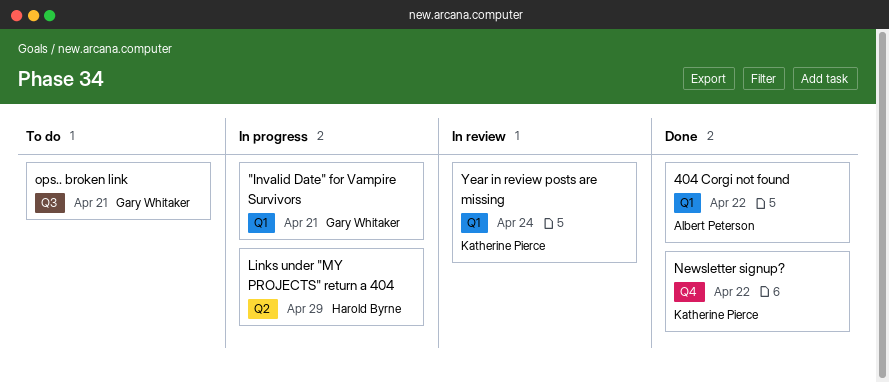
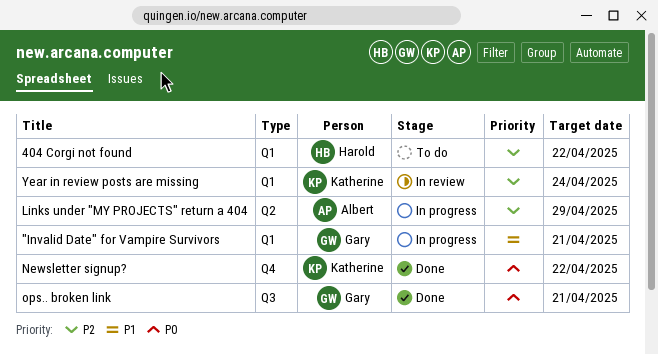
404 Corgi not found, status: Done -> To do
404 Corgi not found, owner: Albert Peterson -> Harold Byrne
Links under "MY PROJECTS" return a 404, owner: Harold Byrne -> Albert Peterson
ops.. broken link, status: To do -> Done

